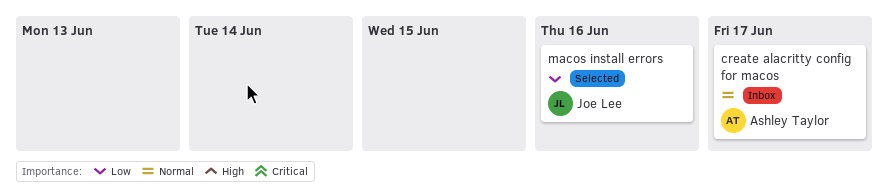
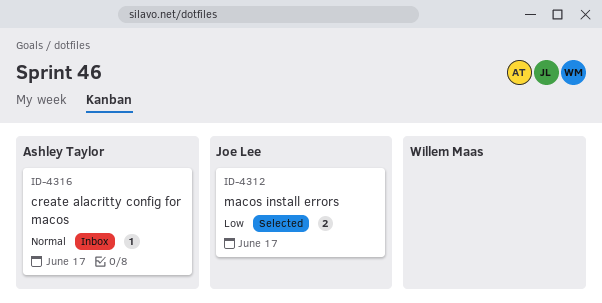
macos install errors, due: Jun 16 -> Jun 17

